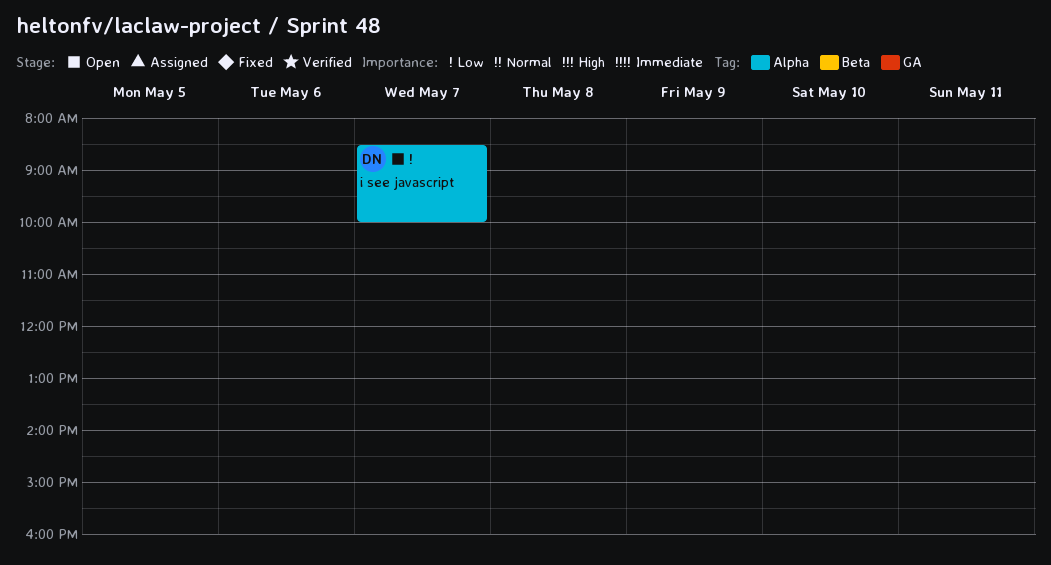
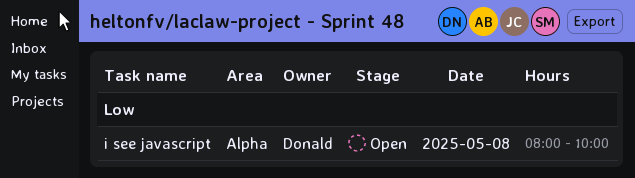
i see javascript, day: May 7 -> May 8
i see javascript, begins: 08:30 -> 08:00

